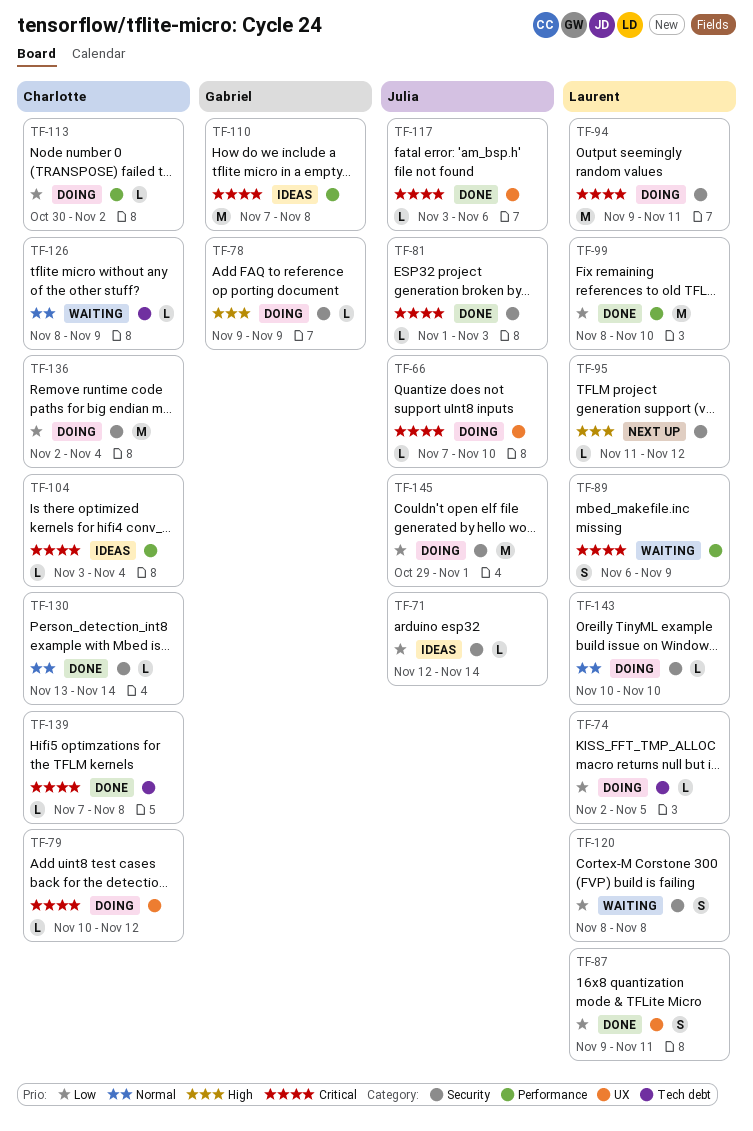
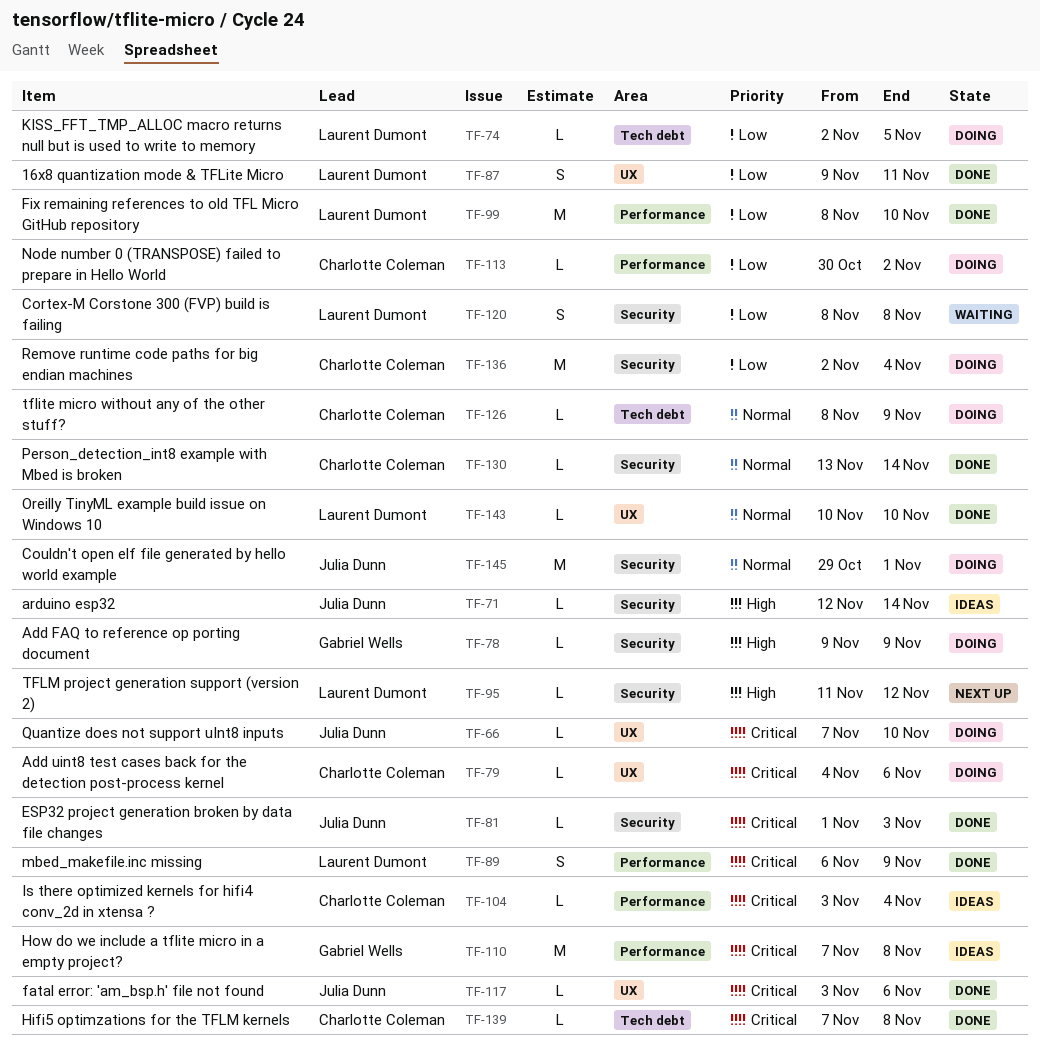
TF-71, priority: Low -> High
TF-79, start: Nov 10 -> Nov 4
TF-79, due: Nov 12 -> Nov 6
TF-89, status: Waiting -> Done
TF-94: present -> none
TF-126, status: Waiting -> Doing
TF-143, status: Doing -> Done
TF-143, label: Security -> UX
TF-145, priority: Low -> Normal

